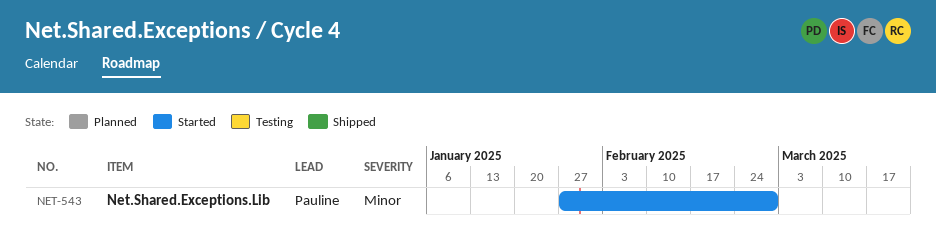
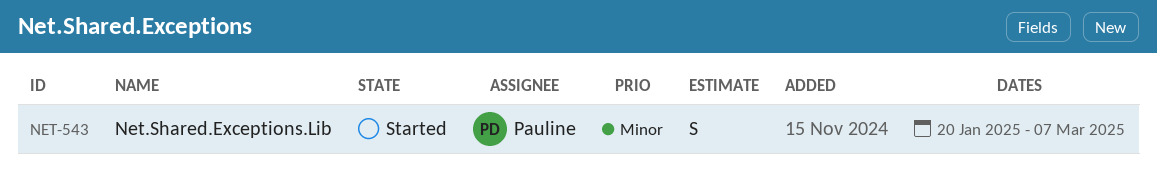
NET-543, start: Jan 27 -> Jan 20
NET-543, due: Feb 28 -> Mar 7

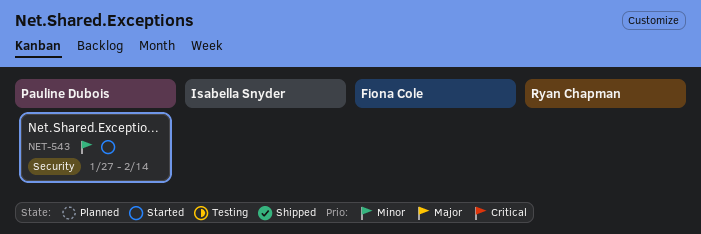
NET-543, start: Jan 20 -> Jan 27
NET-543, due: Mar 7 -> Feb 14

